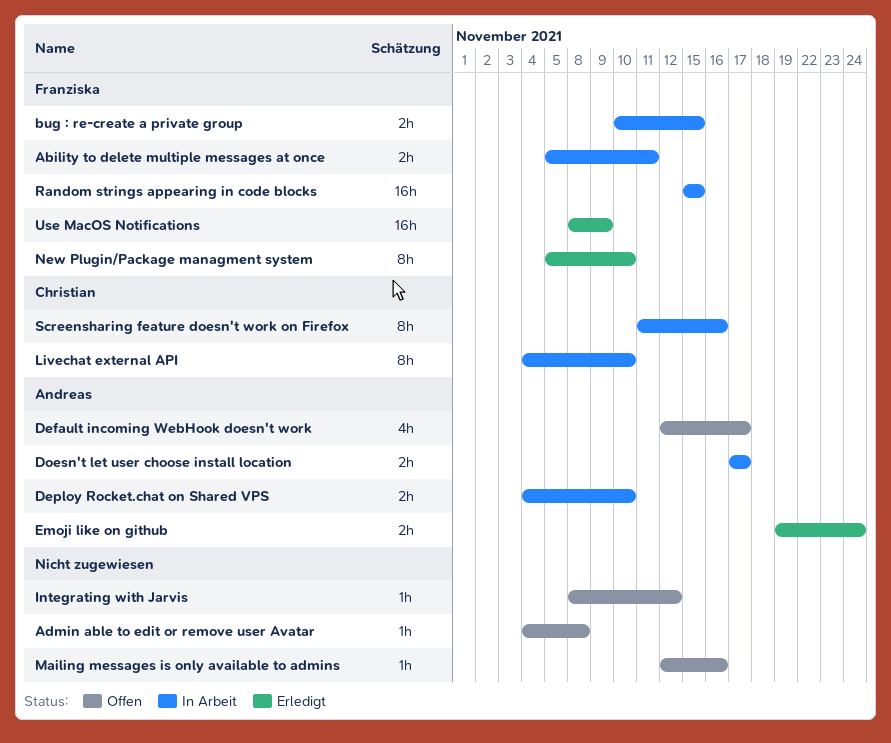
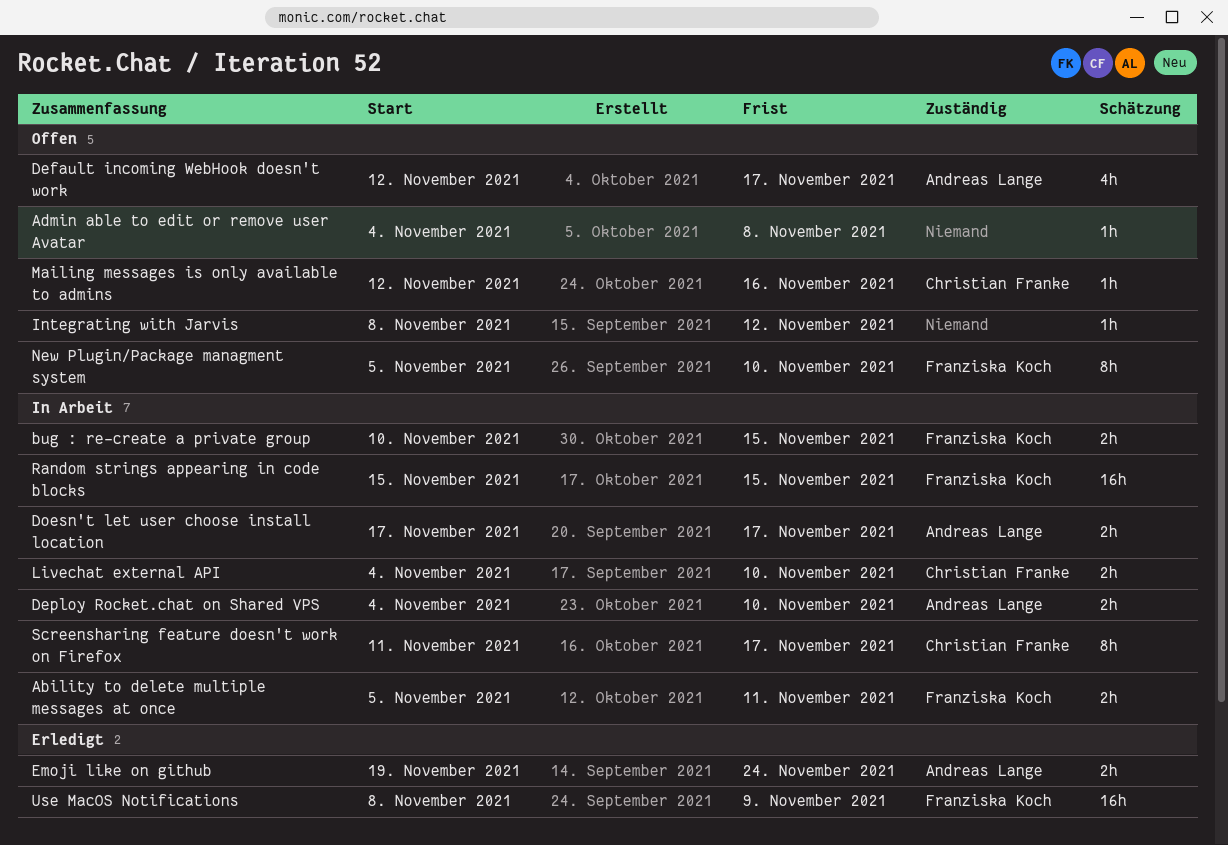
Livechat external API, estimate: 8h -> 2h
Mailing messages is only available to admins, owner: none -> Christian Franke
New Plugin/Package managment system, status: Erledigt -> Offen
Screensharing feature doesn't work on Firefox, due: Nov 16 -> Nov 17

